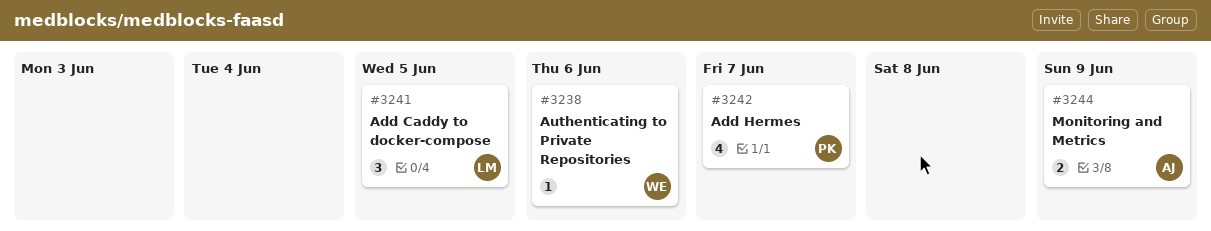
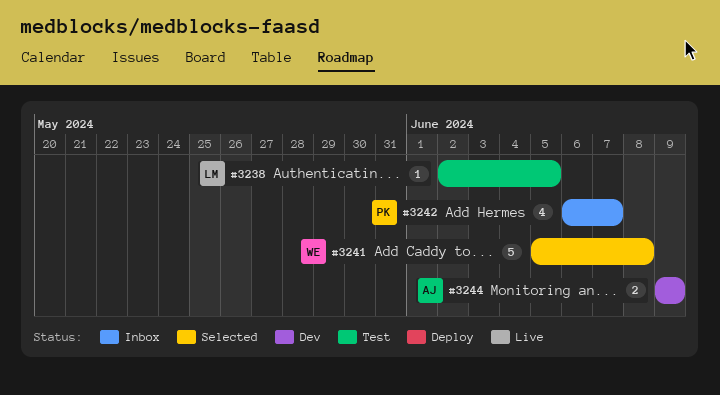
#3238, owner: WE -> LM
#3238, due: Jun 6 -> Jun 5
#3241, owner: LM -> WE
#3241, estimate: 3 -> 5
#3241, due: Jun 5 -> Jun 8

